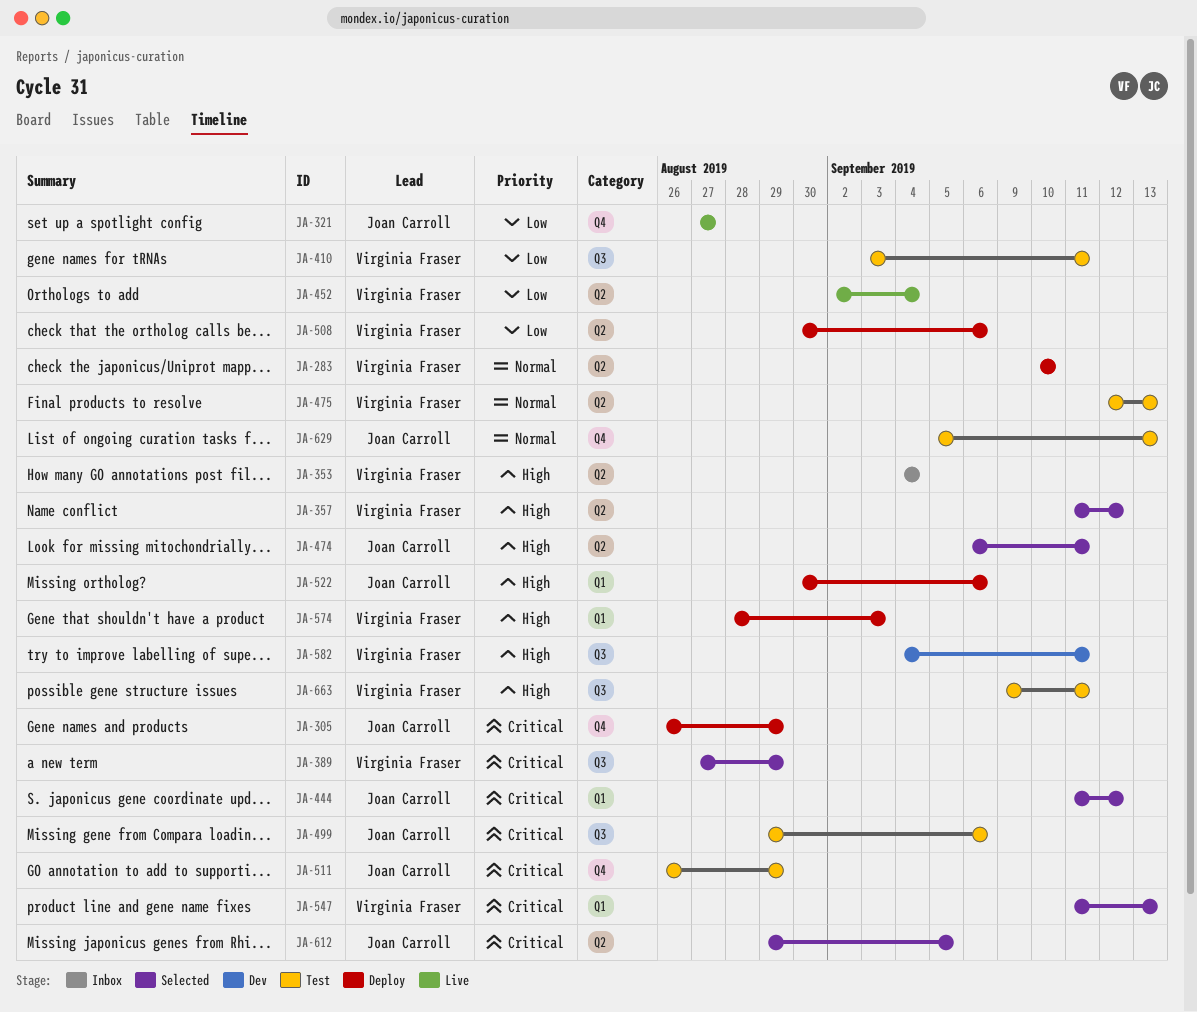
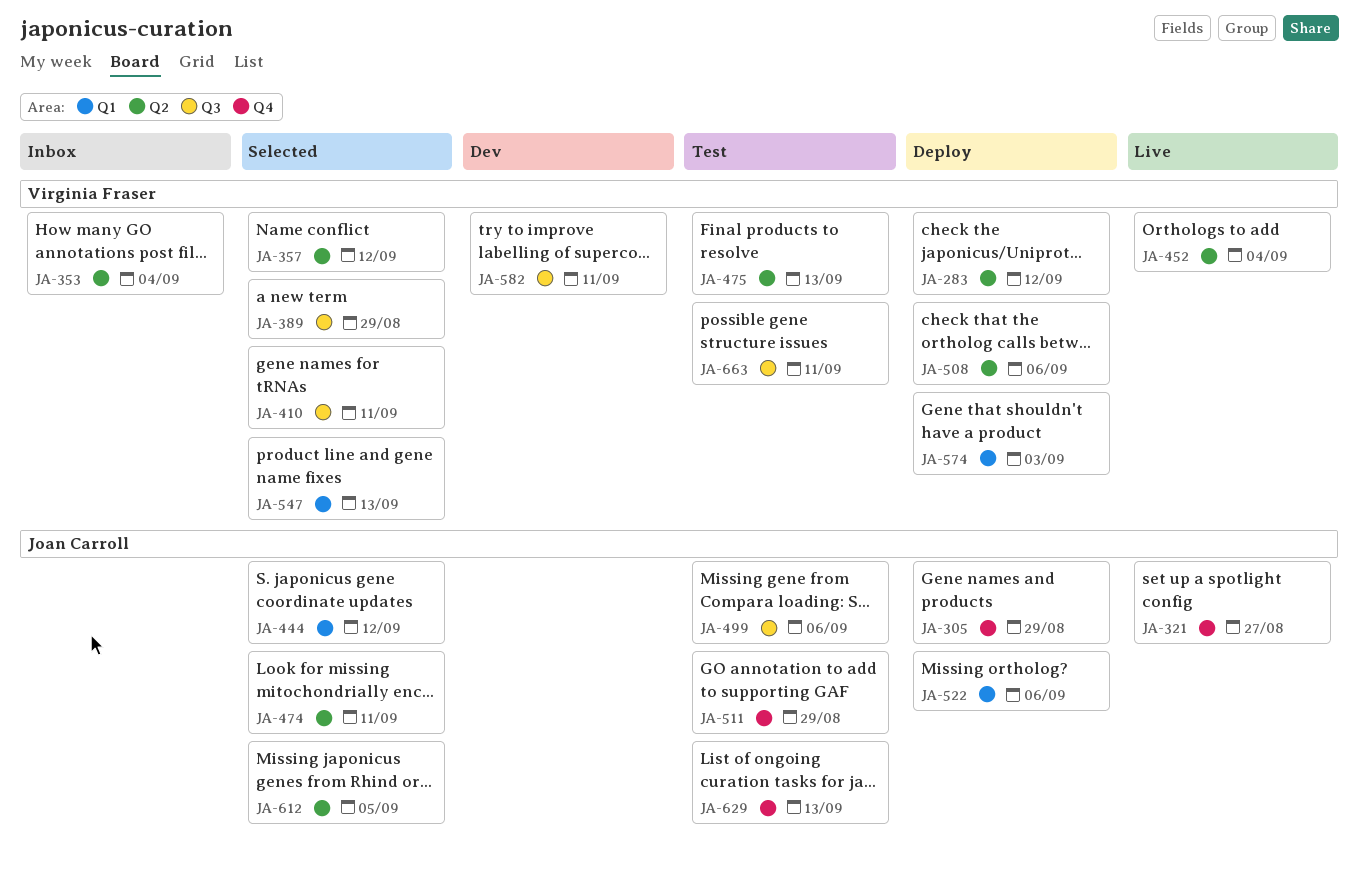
JA-283, due: Sep 10 -> Sep 12
JA-410, status: Test -> Selected

